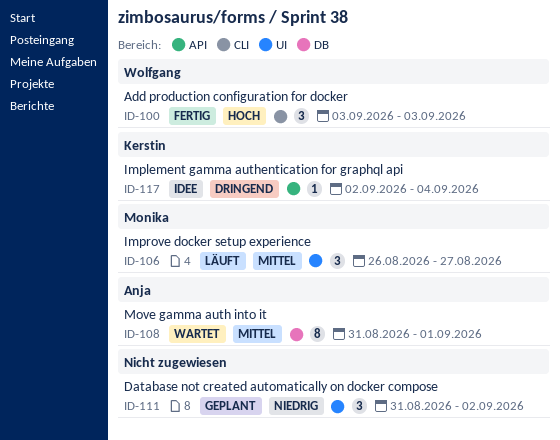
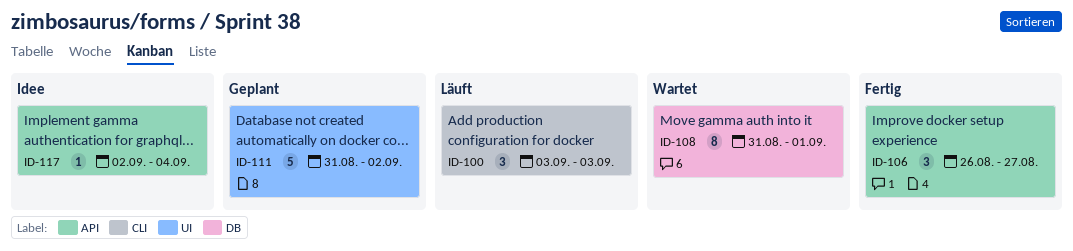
ID-100, status: Fertig -> Läuft
ID-106, status: Läuft -> Fertig
ID-106, label: UI -> API
ID-111, estimate: 3 -> 5

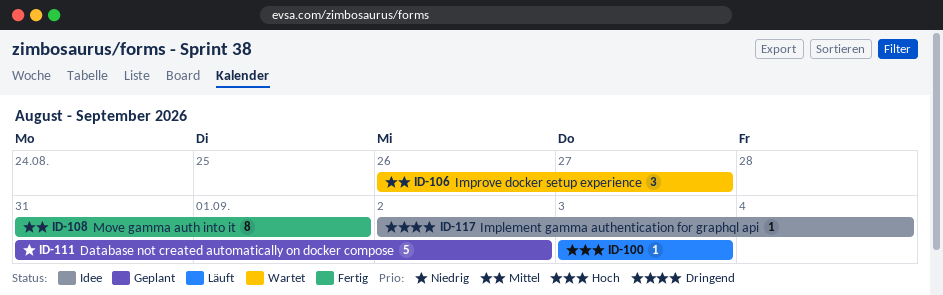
ID-100, estimate: 3 -> 1
ID-106, status: Fertig -> Wartet
ID-108, status: Wartet -> Fertig

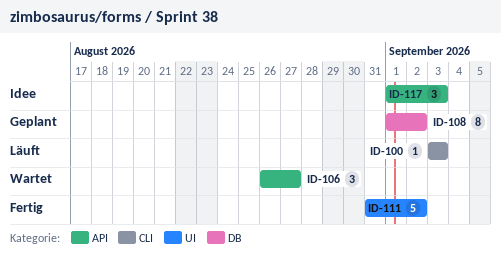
ID-108, status: Fertig -> Geplant
ID-108, start: Aug 31 -> Sep 1
ID-108, due: Sep 1 -> Sep 2
ID-111, status: Geplant -> Fertig
ID-117, estimate: 1 -> 3
ID-117, start: Sep 2 -> Sep 1
ID-117, due: Sep 4 -> Sep 3

